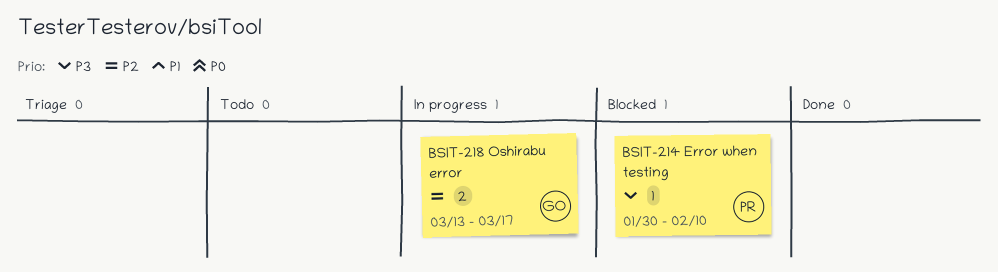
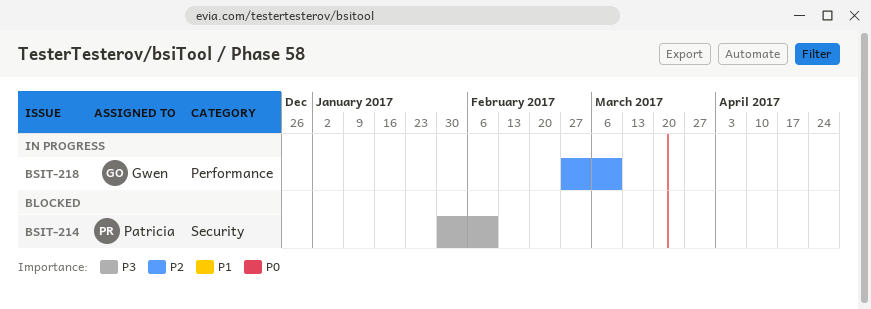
BSIT-218, start: Mar 13 -> Feb 27
BSIT-218, due: Mar 17 -> Mar 10

